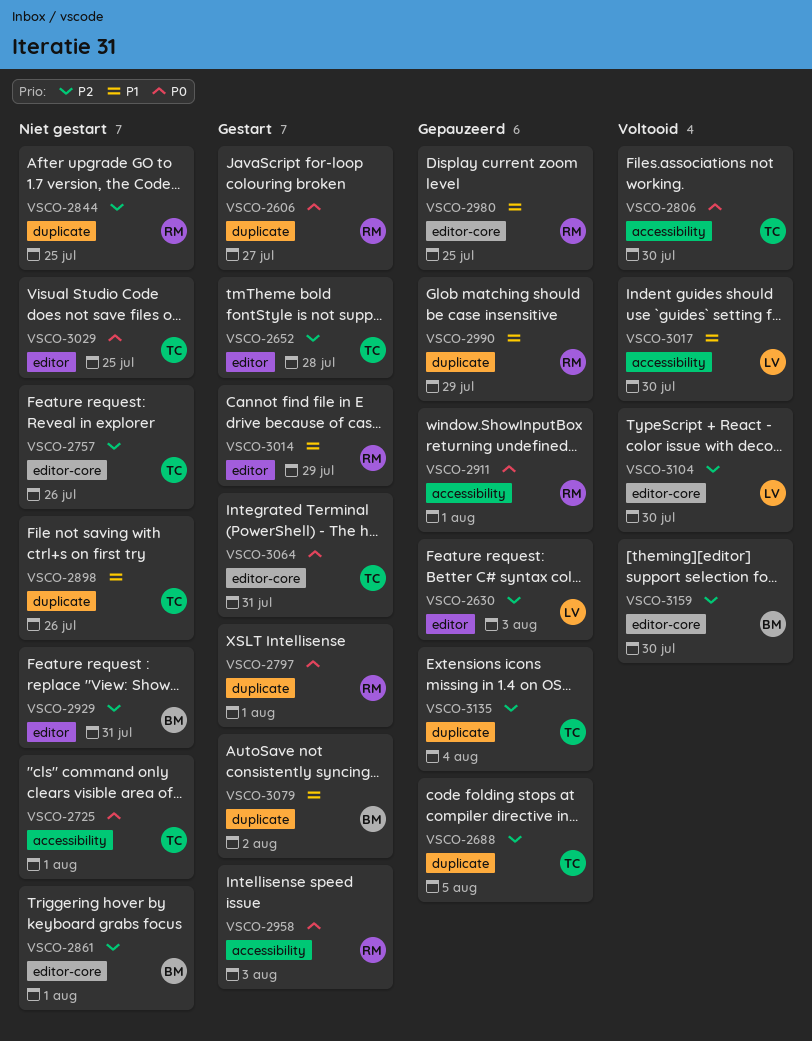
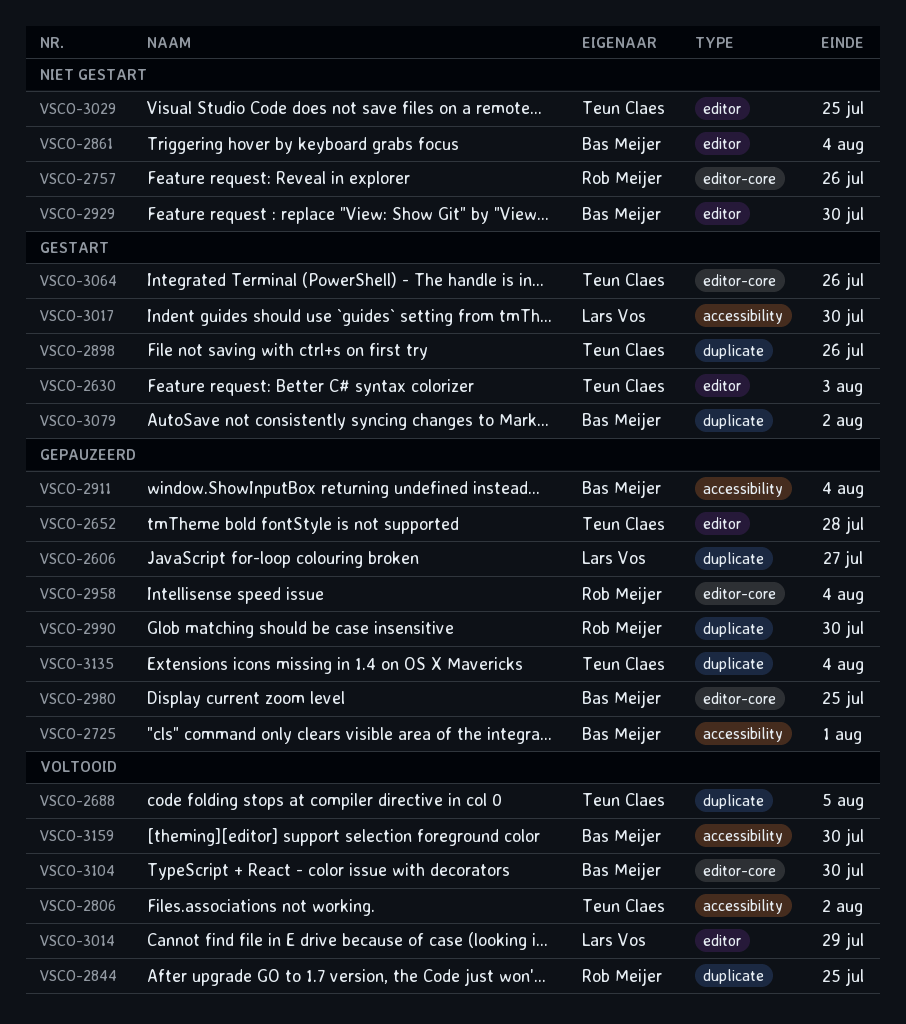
VSCO-2606, status: Gestart -> Gepauzeerd
VSCO-2606, owner: Rob Meijer -> Lars Vos
VSCO-2630, status: Gepauzeerd -> Gestart
VSCO-2630, owner: Lars Vos -> Teun Claes
VSCO-2652, status: Gestart -> Gepauzeerd
VSCO-2688, status: Gepauzeerd -> Voltooid
VSCO-2725, status: Niet gestart -> Gepauzeerd
VSCO-2725, owner: Teun Claes -> Bas Meijer
VSCO-2757, owner: Teun Claes -> Rob Meijer
VSCO-2797: present -> none
VSCO-2806, due: Jul 30 -> Aug 2
VSCO-2844, status: Niet gestart -> Voltooid
VSCO-2861, label: editor-core -> editor
VSCO-2861, due: Aug 1 -> Aug 4
VSCO-2898, status: Niet gestart -> Gestart
VSCO-2911, owner: Rob Meijer -> Bas Meijer
VSCO-2911, due: Aug 1 -> Aug 4
VSCO-2929, due: Jul 31 -> Jul 30
VSCO-2958, status: Gestart -> Gepauzeerd
VSCO-2958, label: accessibility -> editor-core
VSCO-2958, due: Aug 3 -> Aug 4
VSCO-2980, owner: Rob Meijer -> Bas Meijer
VSCO-2990, due: Jul 29 -> Jul 30
VSCO-3014, status: Gestart -> Voltooid
VSCO-3014, owner: Rob Meijer -> Lars Vos
VSCO-3017, status: Voltooid -> Gestart
VSCO-3064, due: Jul 31 -> Jul 26
VSCO-3104, owner: Lars Vos -> Bas Meijer
VSCO-3159, label: editor-core -> accessibility

